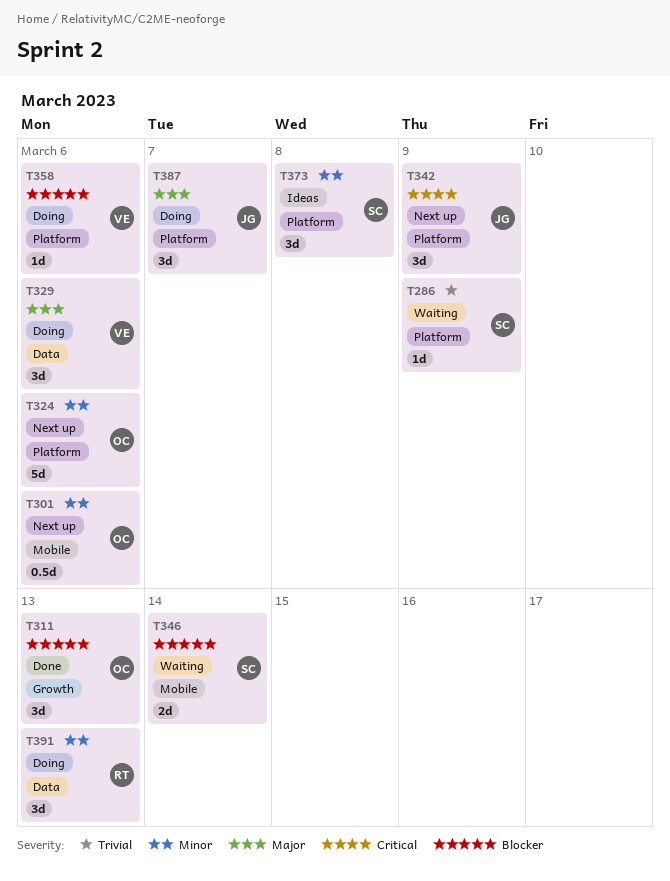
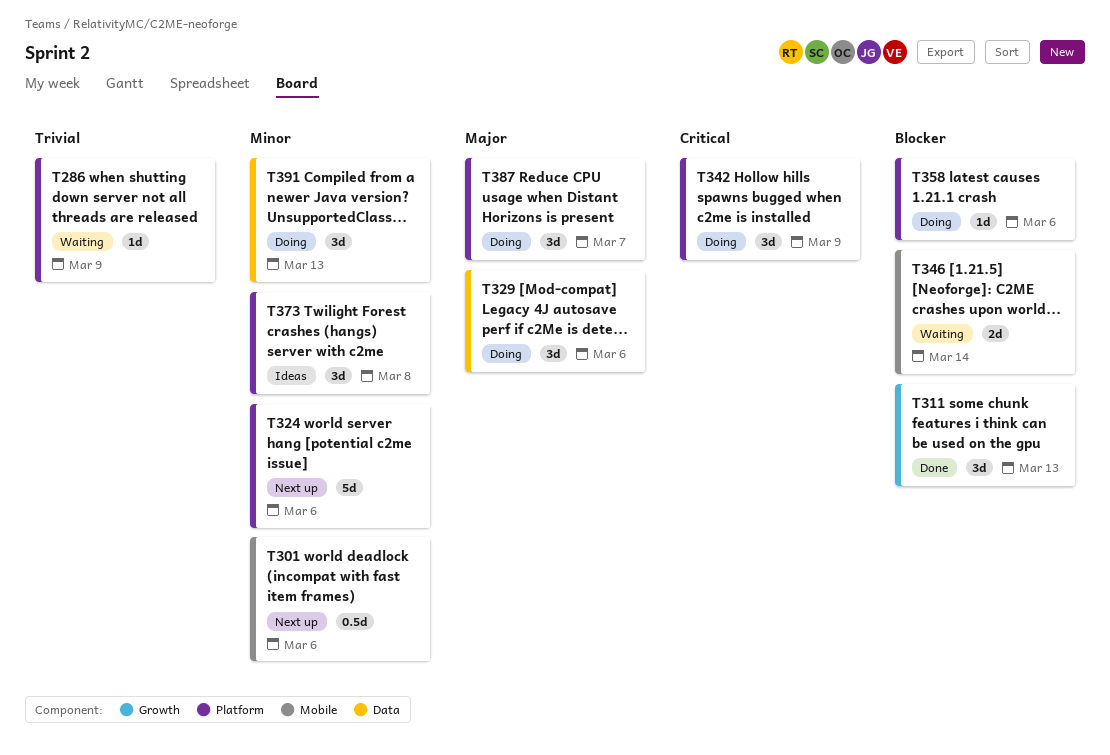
T342, status: Next up -> Doing

